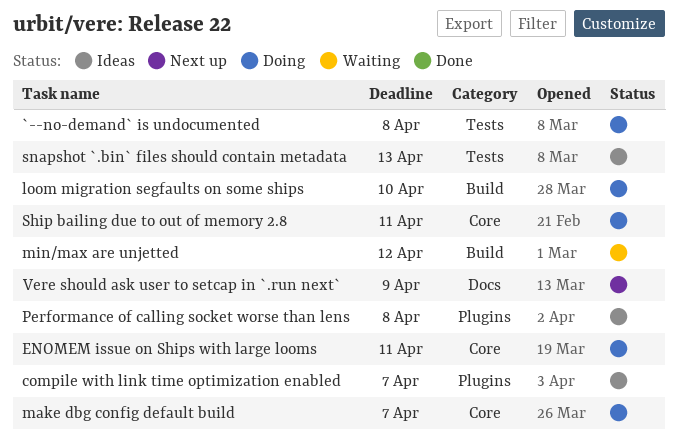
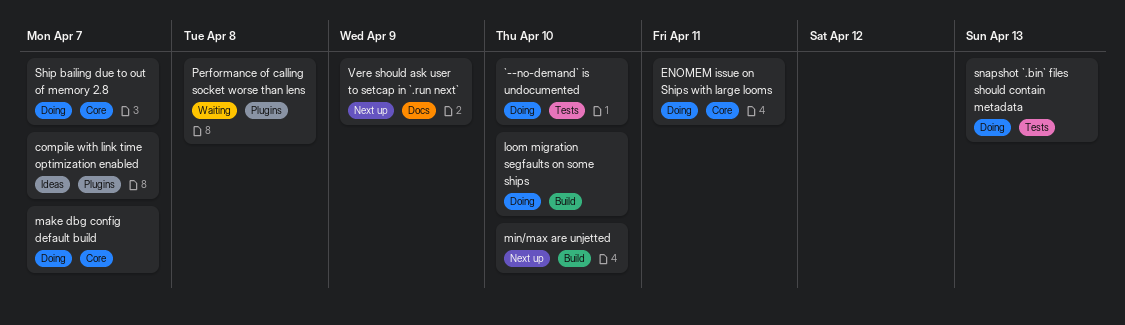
`--no-demand` is undocumented, due: Apr 8 -> Apr 10
min/max are unjetted, status: Waiting -> Next up
min/max are unjetted, due: Apr 12 -> Apr 10
Performance of calling socket worse than lens, status: Ideas -> Waiting
Ship bailing due to out of memory 2.8, due: Apr 11 -> Apr 7
snapshot `.bin` files should contain metadata, status: Ideas -> Doing

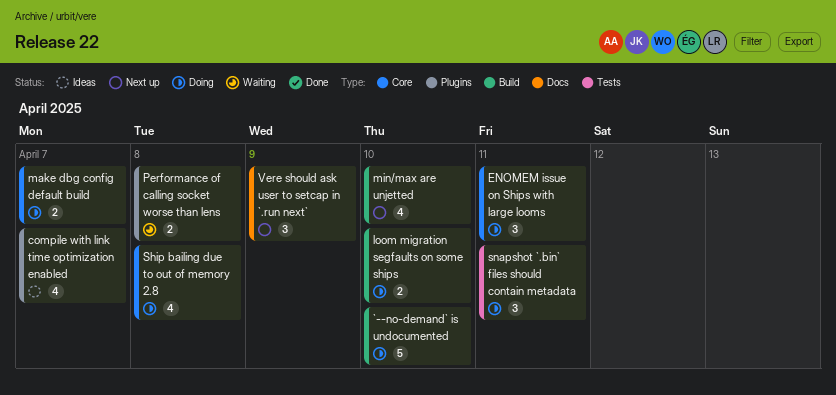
`--no-demand` is undocumented, label: Tests -> Build
Ship bailing due to out of memory 2.8, due: Apr 7 -> Apr 8
snapshot `.bin` files should contain metadata, due: Apr 13 -> Apr 11

